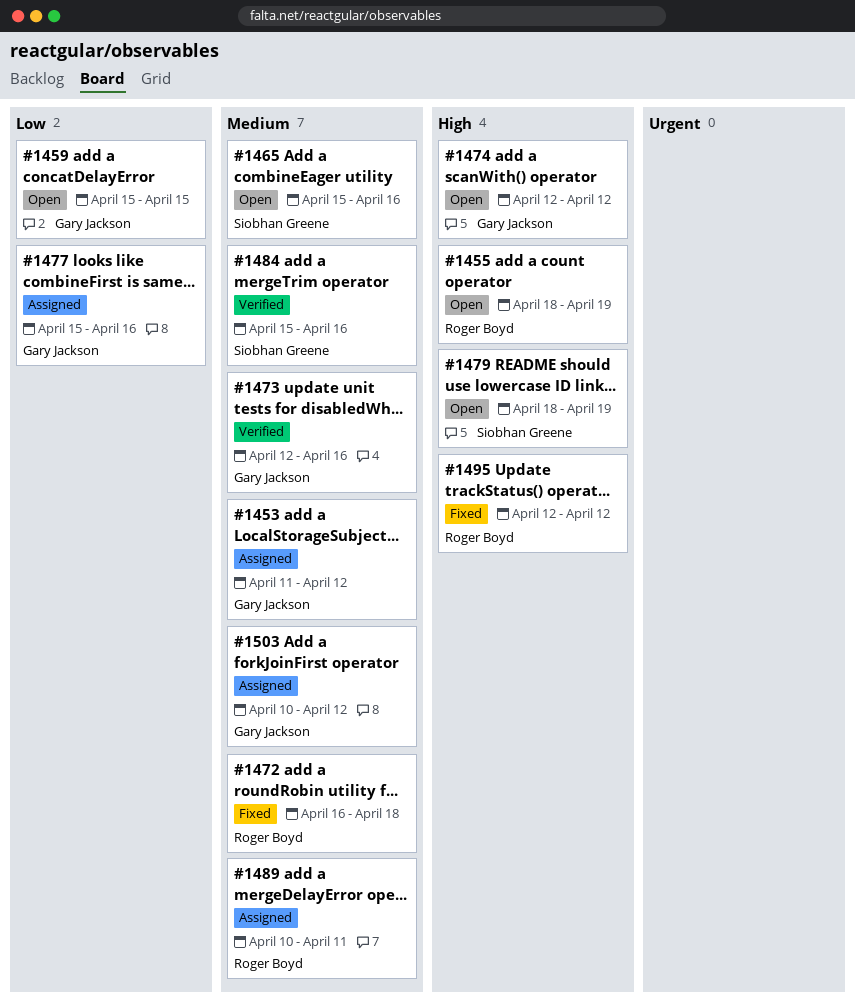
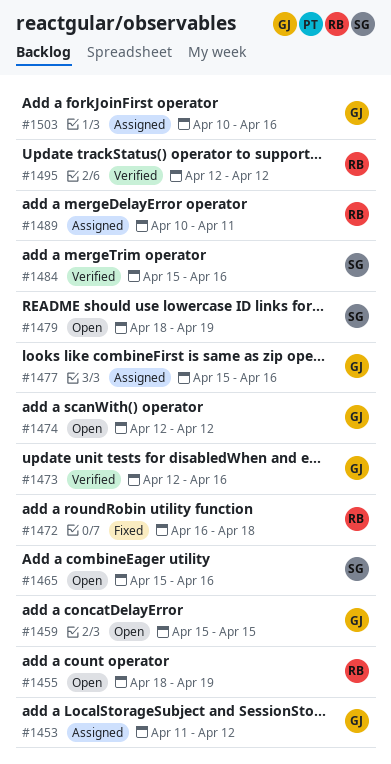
#1495, status: Fixed -> Verified
#1503, due: Apr 12 -> Apr 16

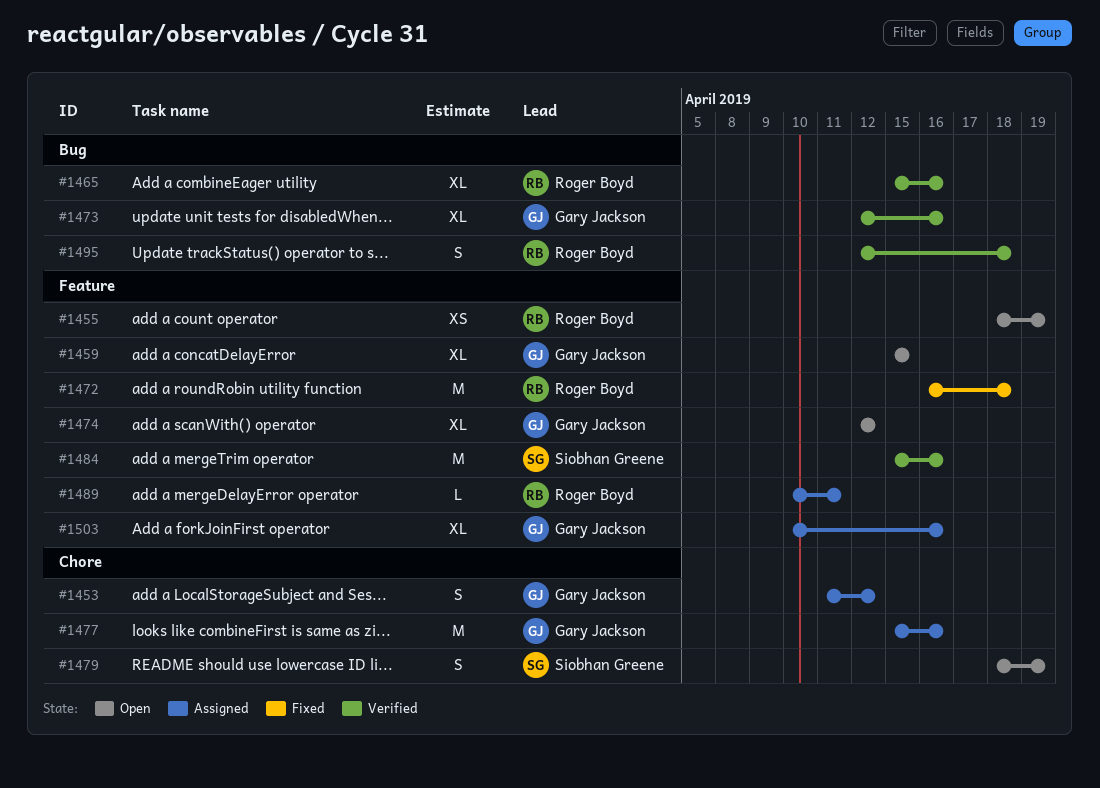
#1465, status: Open -> Verified
#1465, owner: Siobhan Greene -> Roger Boyd
#1495, due: Apr 12 -> Apr 18

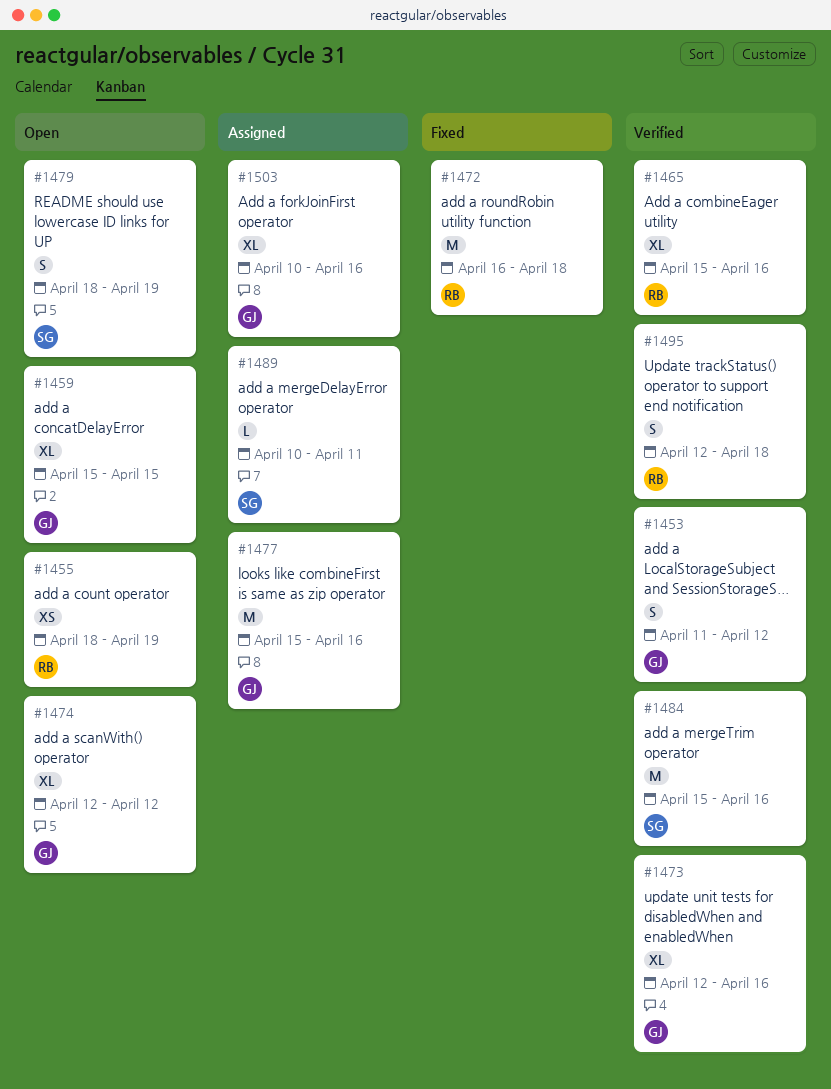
#1453, status: Assigned -> Verified
#1489, owner: Roger Boyd -> Siobhan Greene

